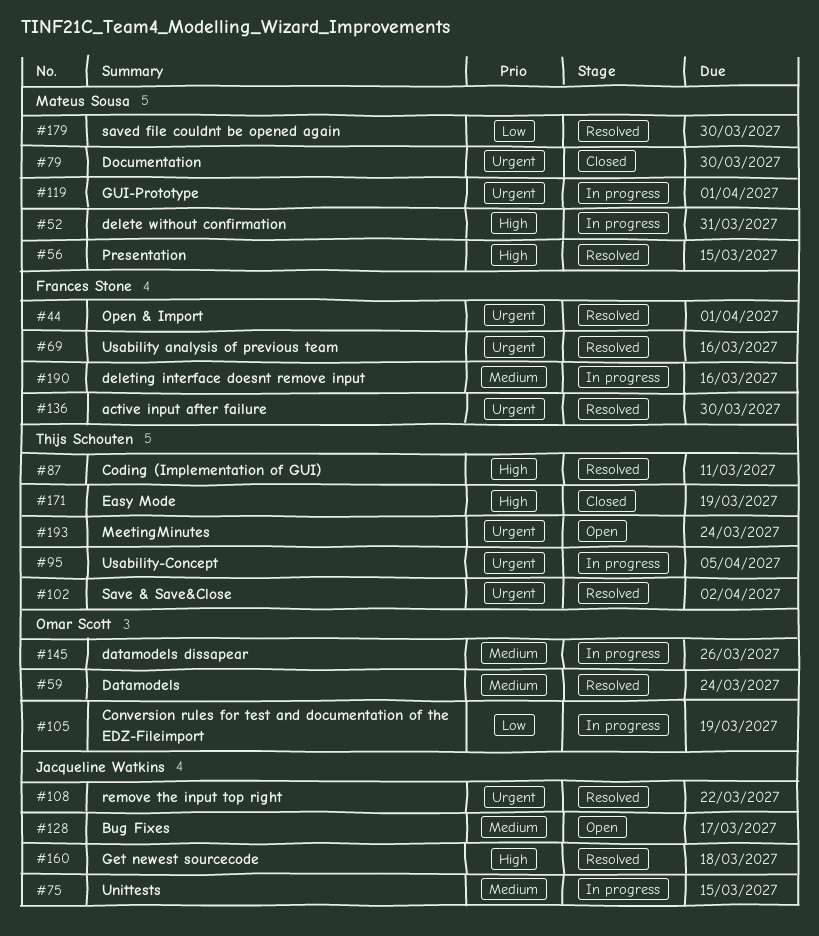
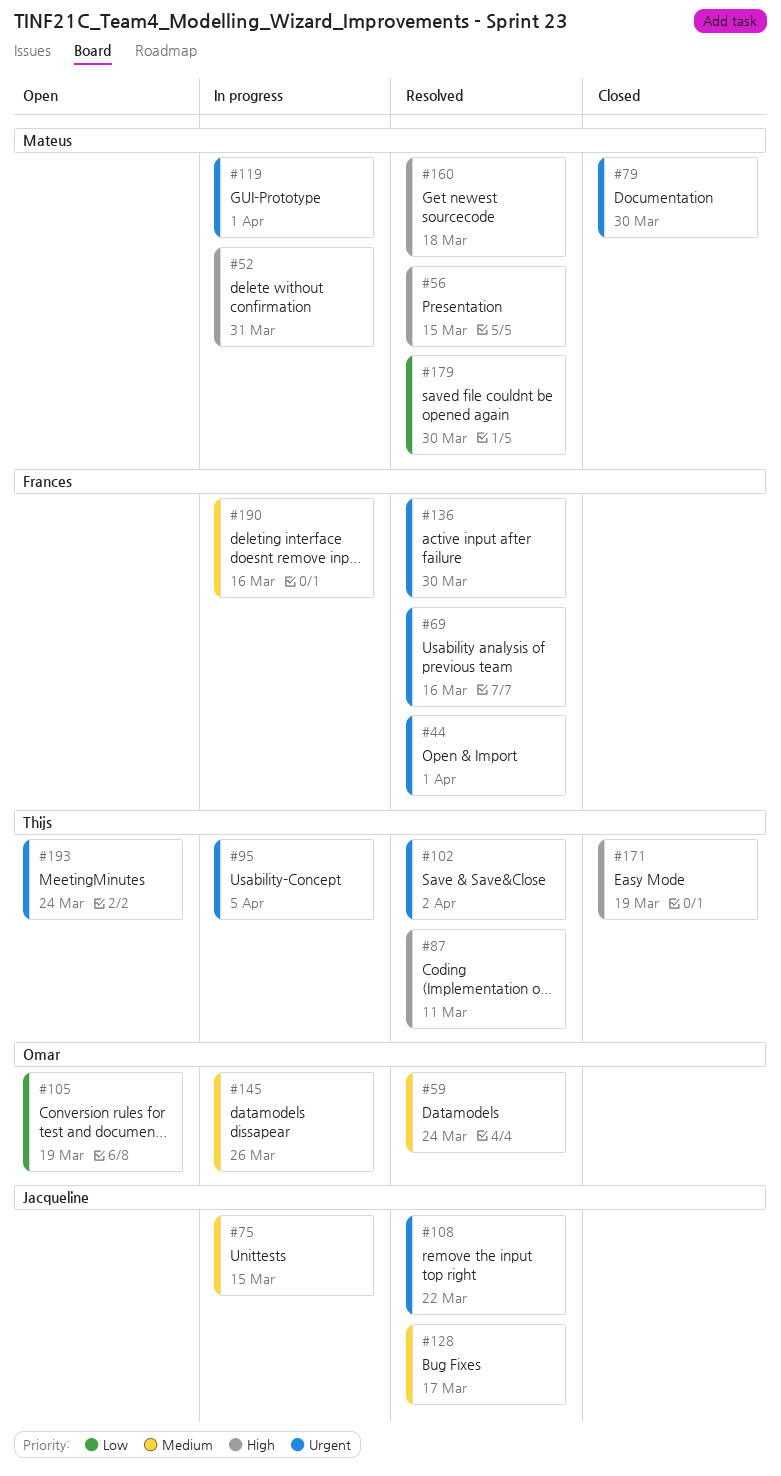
#105, status: In progress -> Open
#128, status: Open -> Resolved
#160, owner: Jacqueline Watkins -> Mateus Sousa

